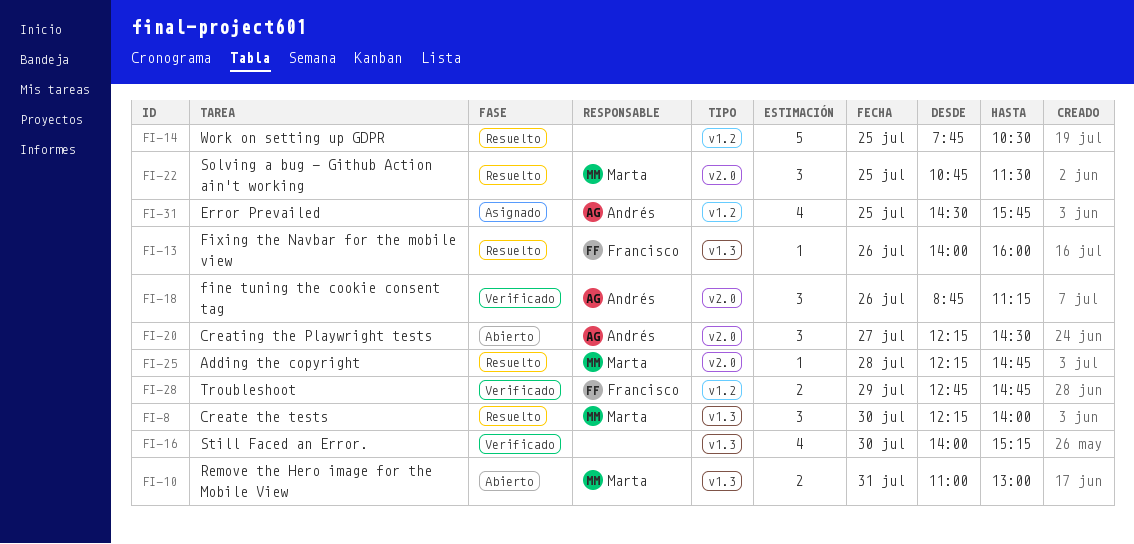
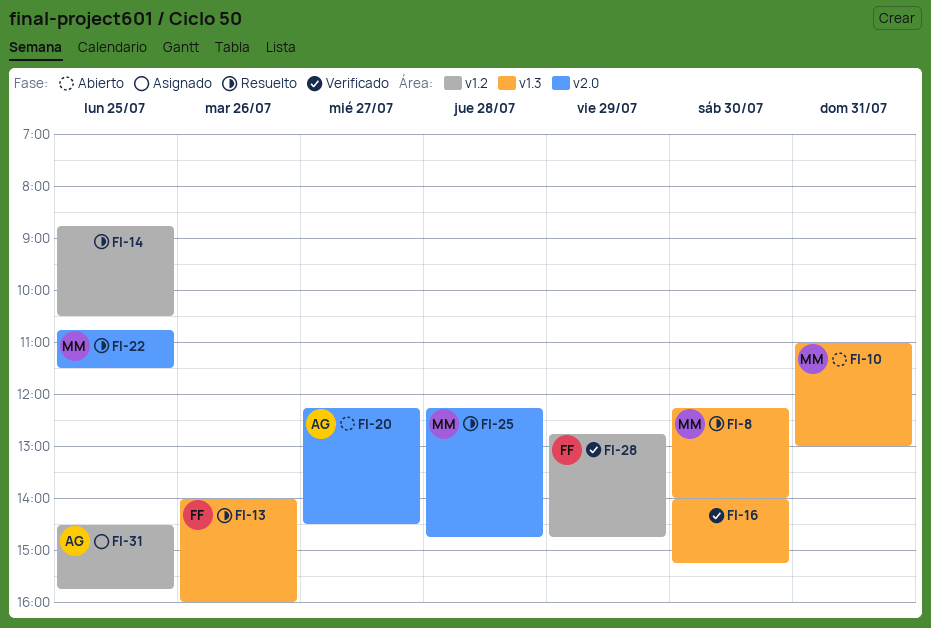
FI-14, begins: 07:45 -> 08:45
FI-18: present -> none

